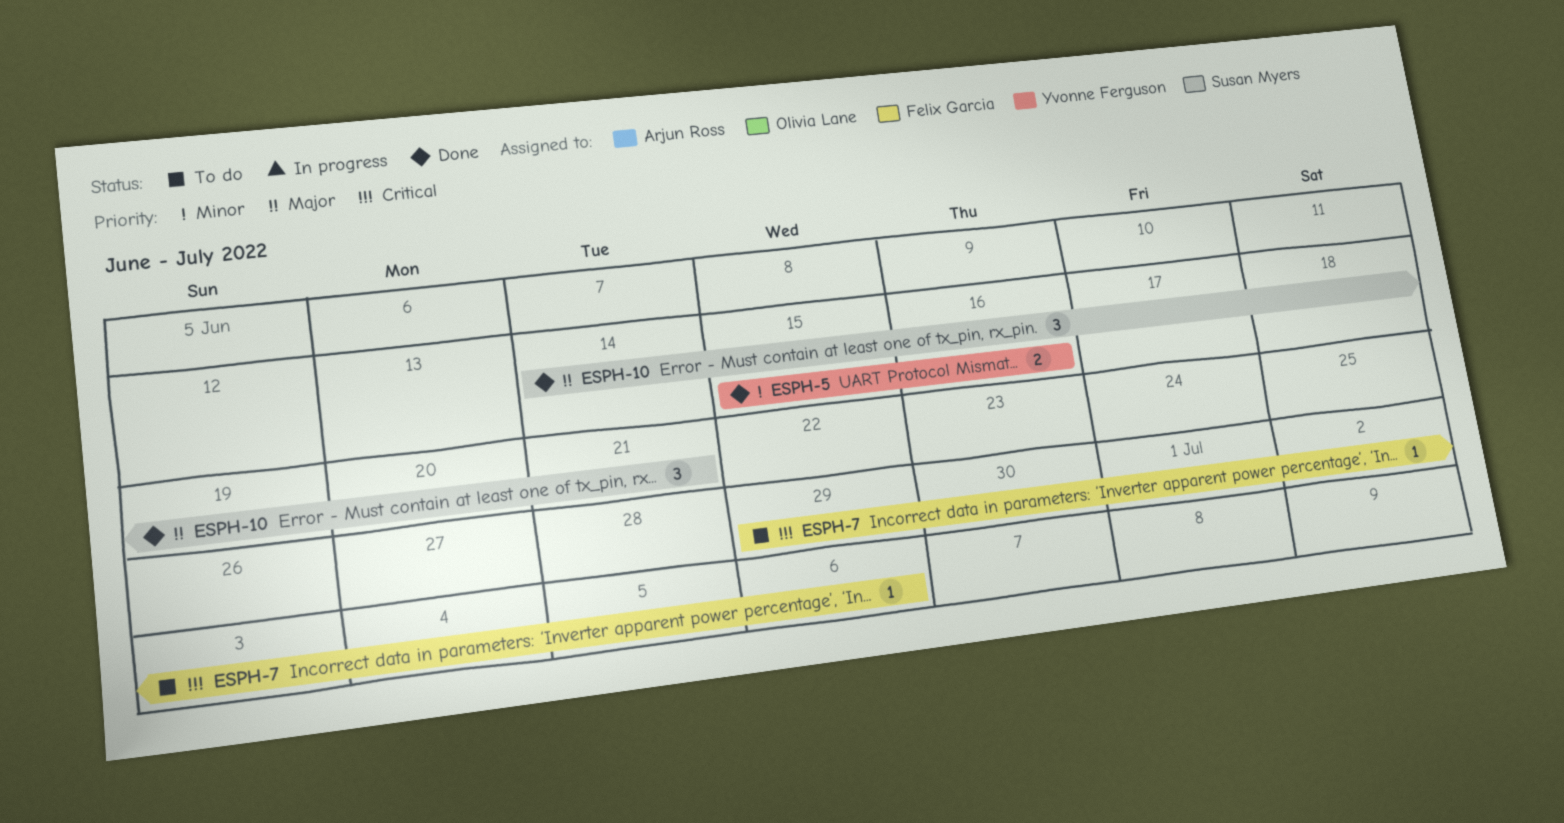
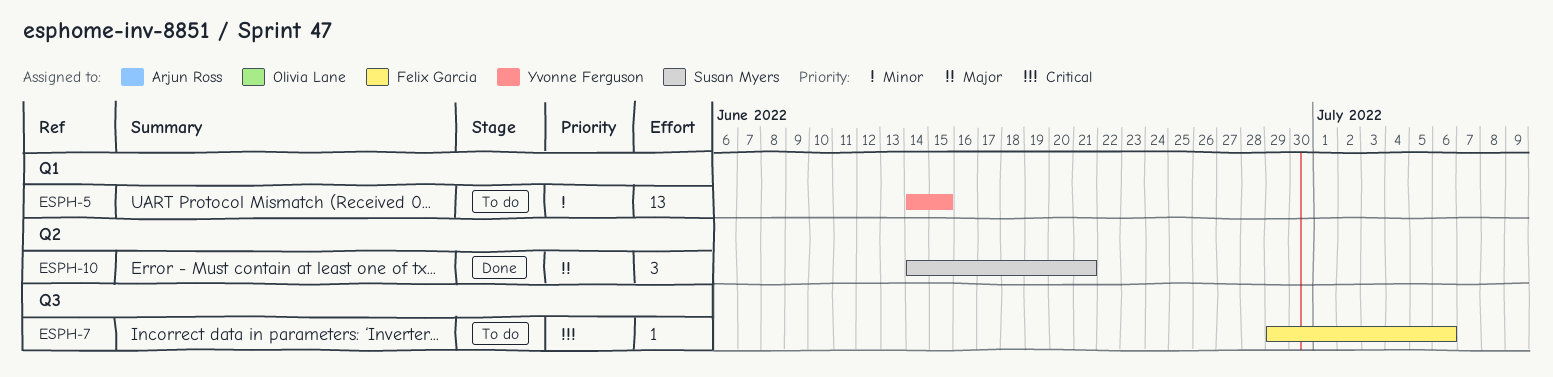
ESPH-5, status: Done -> To do
ESPH-5, estimate: 2 -> 13
ESPH-5, start: Jun 15 -> Jun 14
ESPH-5, due: Jun 16 -> Jun 15

